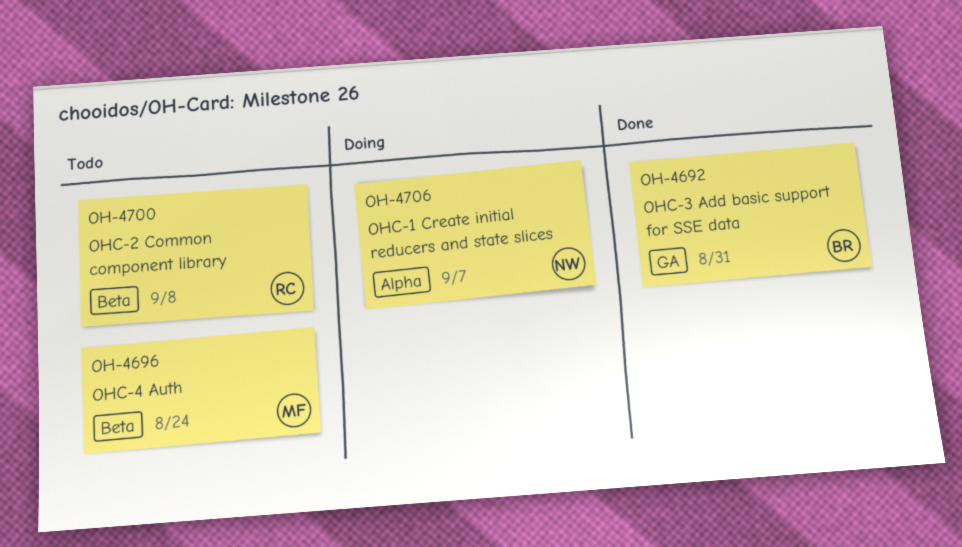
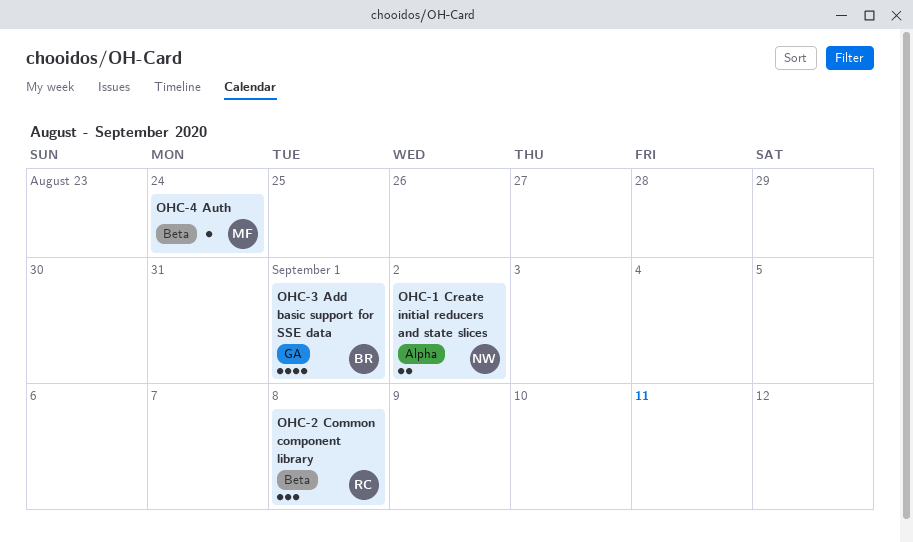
OHC-1 Create initial reducers and state slices, due: Sep 7 -> Sep 2
OHC-3 Add basic support for SSE data, due: Aug 31 -> Sep 1

